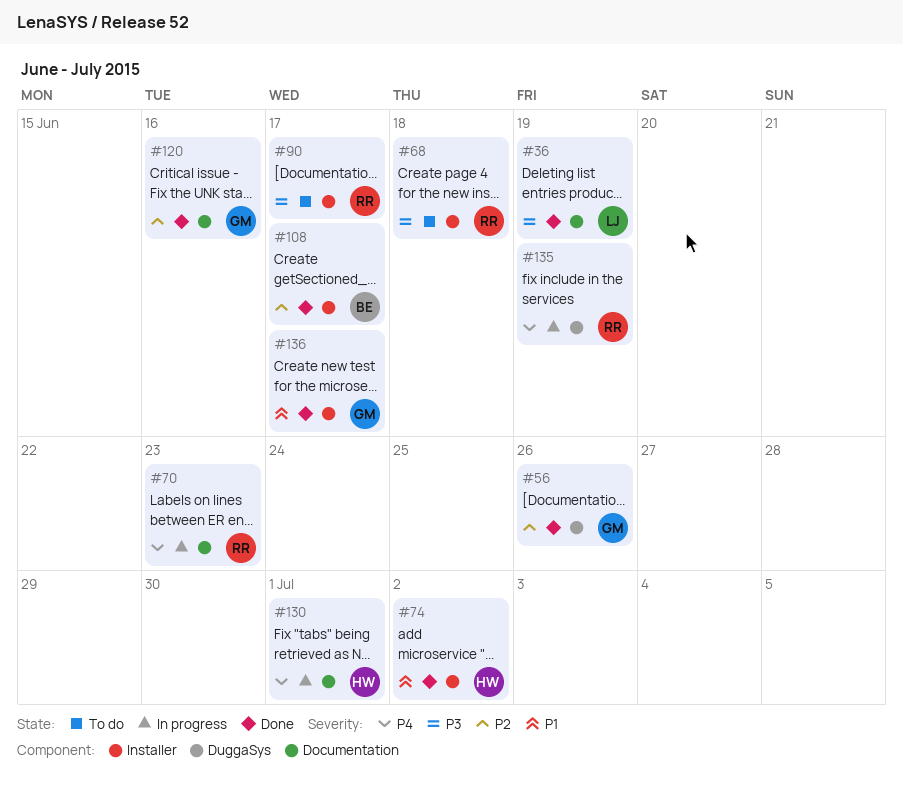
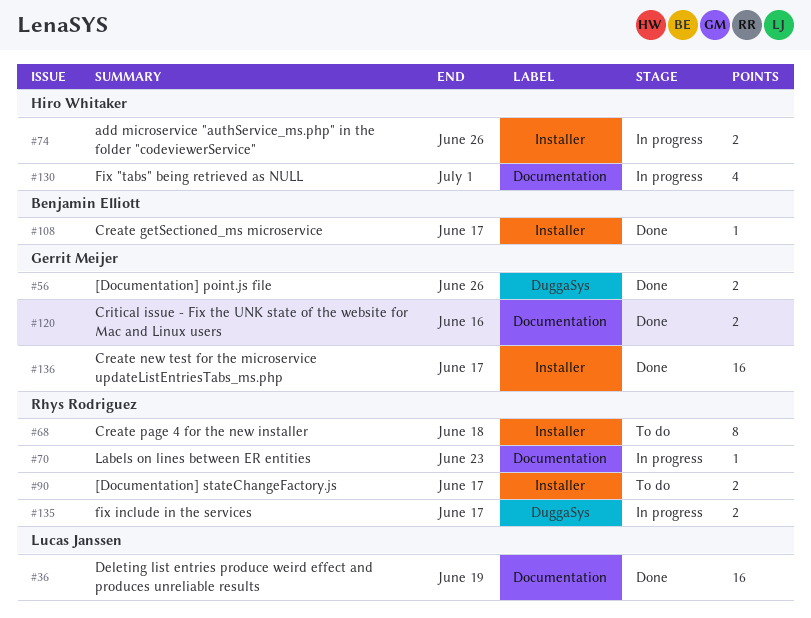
#74, status: Done -> In progress
#74, due: Jul 2 -> Jun 26
#135, due: Jun 19 -> Jun 17

